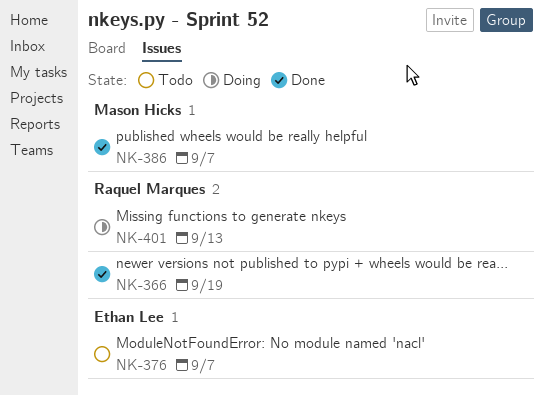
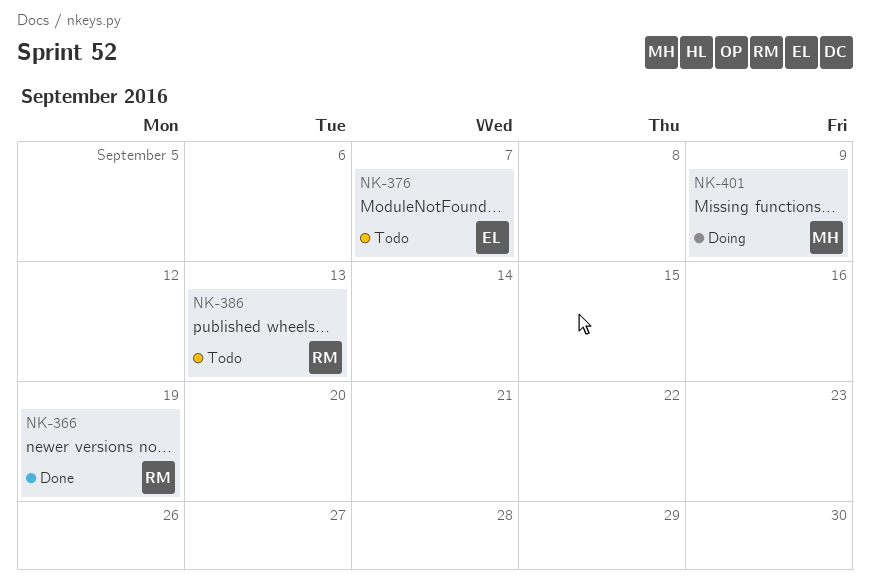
NK-386, status: Done -> Todo
NK-386, owner: Mason Hicks -> Raquel Marques
NK-386, due: Sep 7 -> Sep 13
NK-401, owner: Raquel Marques -> Mason Hicks
NK-401, due: Sep 13 -> Sep 9

